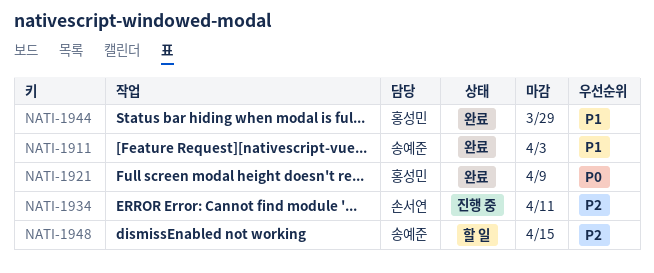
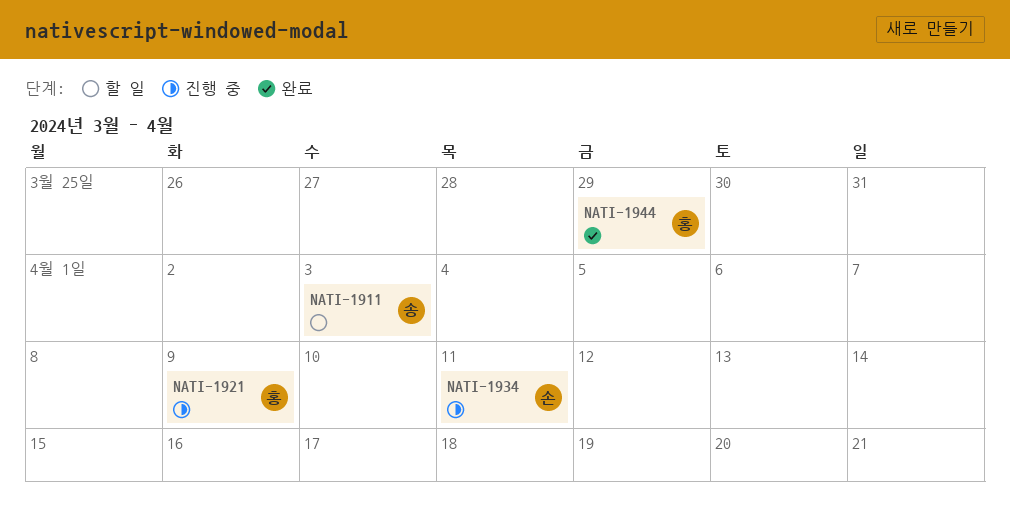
NATI-1911, status: 완료 -> 할 일
NATI-1921, status: 완료 -> 진행 중
NATI-1948: present -> none

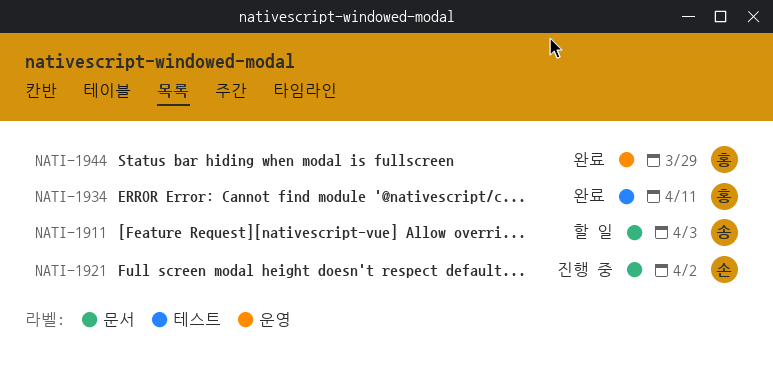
NATI-1921, owner: 홍 -> 손
NATI-1921, due: Apr 9 -> Apr 2
NATI-1934, status: 진행 중 -> 완료
NATI-1934, owner: 손 -> 홍

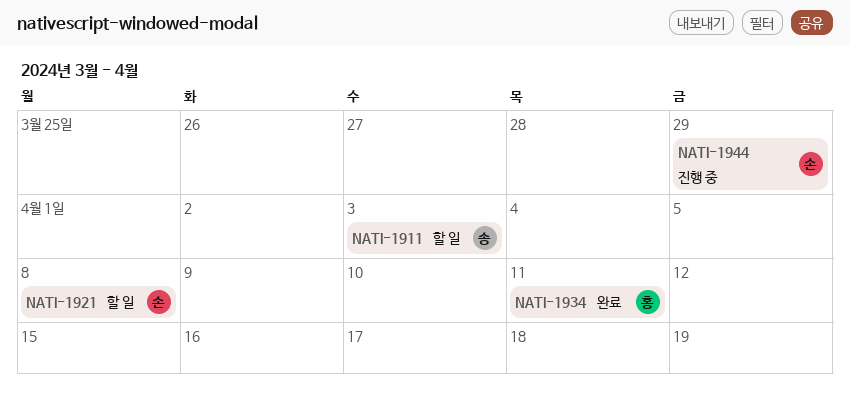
NATI-1921, status: 진행 중 -> 할 일
NATI-1921, due: Apr 2 -> Apr 8
NATI-1944, status: 완료 -> 진행 중
NATI-1944, owner: 홍 -> 손

